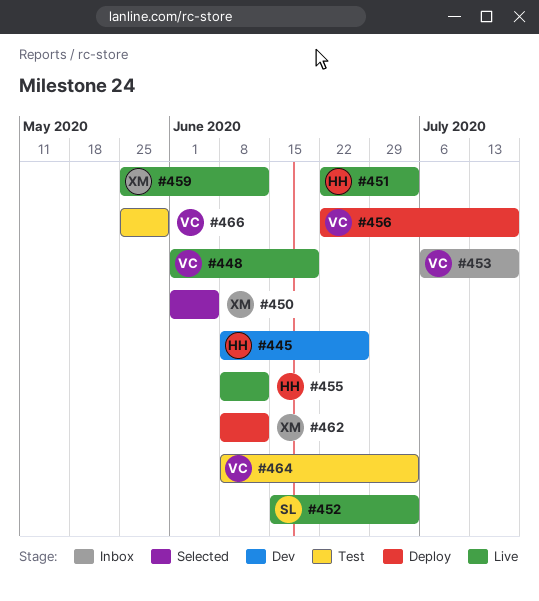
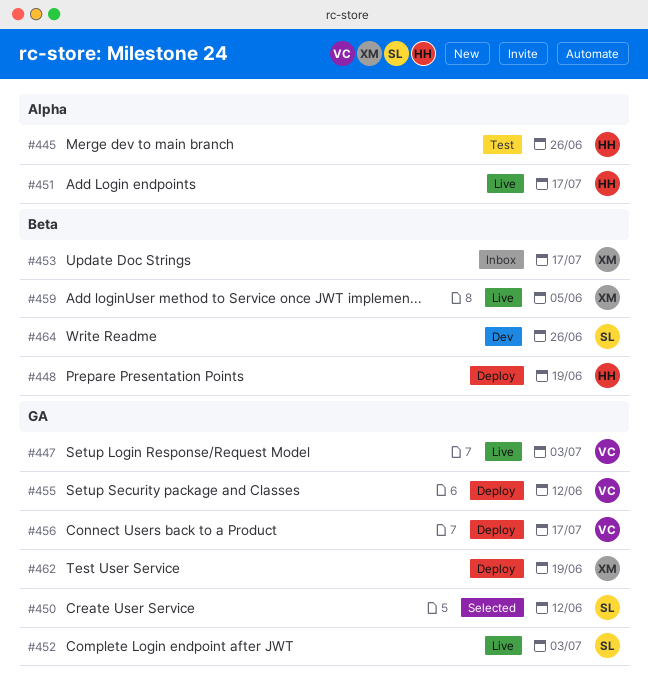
#445, status: Dev -> Test
#447: none -> present
#448, status: Live -> Deploy
#448, owner: VC -> HH
#450, owner: XM -> SL
#450, due: Jun 5 -> Jun 12
#451, due: Jul 3 -> Jul 17
#453, owner: VC -> XM
#455, status: Live -> Deploy
#455, owner: HH -> VC
#459, due: Jun 12 -> Jun 5
#462, due: Jun 12 -> Jun 19
#464, status: Test -> Dev
#464, owner: VC -> SL
#464, due: Jul 3 -> Jun 26
#466: present -> none

